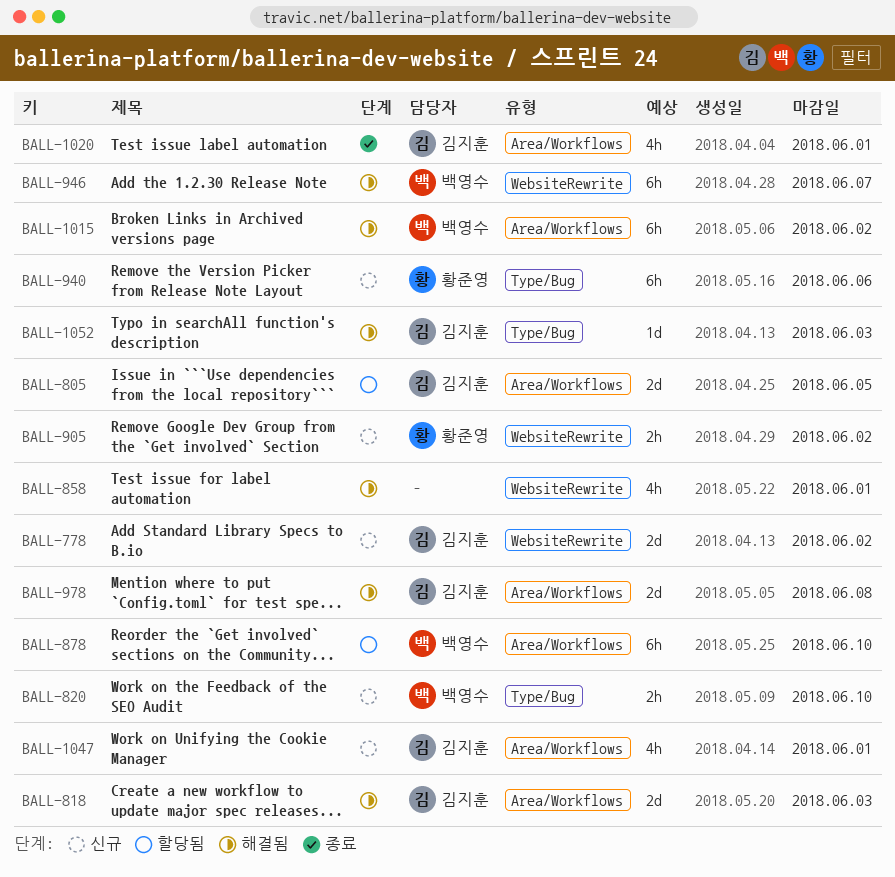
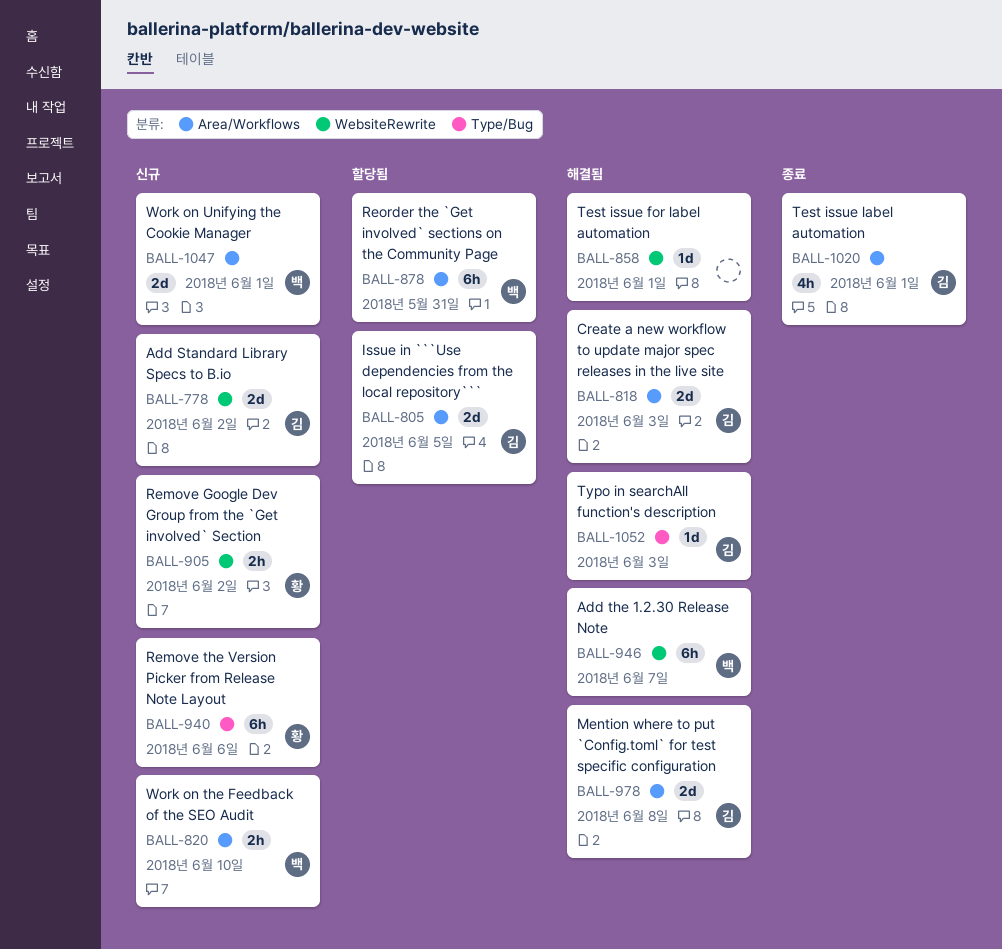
BALL-820, label: Type/Bug -> Area/Workflows
BALL-858, estimate: 4h -> 1d
BALL-878, due: Jun 10 -> May 31
BALL-1015: present -> none
BALL-1047, owner: 김지훈 -> 백영수
BALL-1047, estimate: 4h -> 2d

